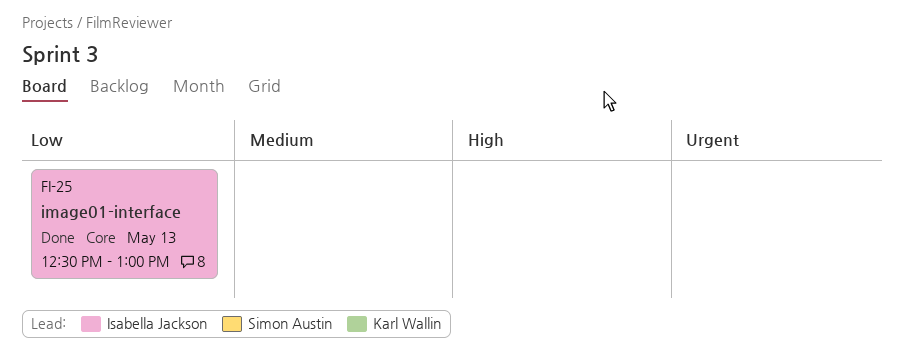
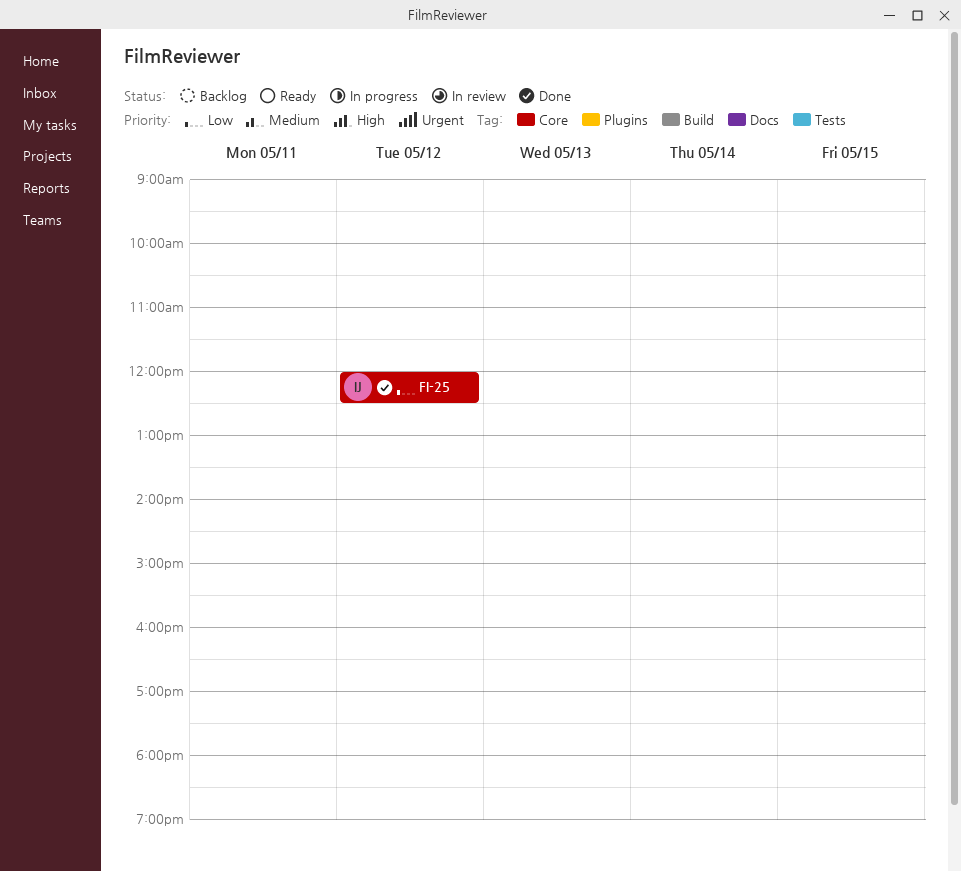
FI-25, day: May 13 -> May 12
FI-25, begins: 12:30 -> 12:00
FI-25, ends: 13:00 -> 12:30

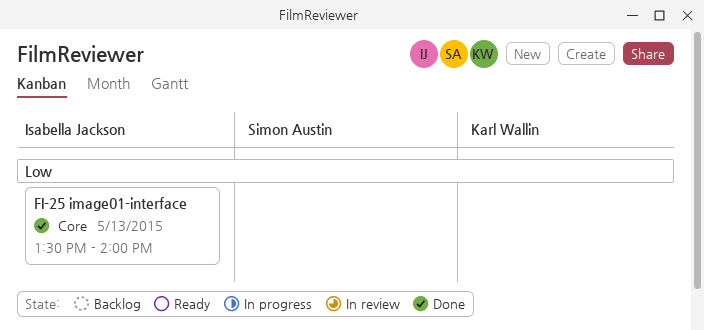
FI-25, day: May 12 -> May 13
FI-25, begins: 12:00 -> 13:30
FI-25, ends: 12:30 -> 14:00

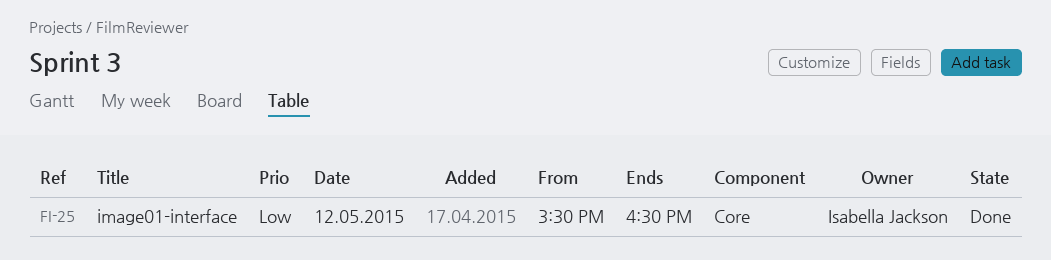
FI-25, day: May 13 -> May 12
FI-25, begins: 13:30 -> 15:30
FI-25, ends: 14:00 -> 16:30

